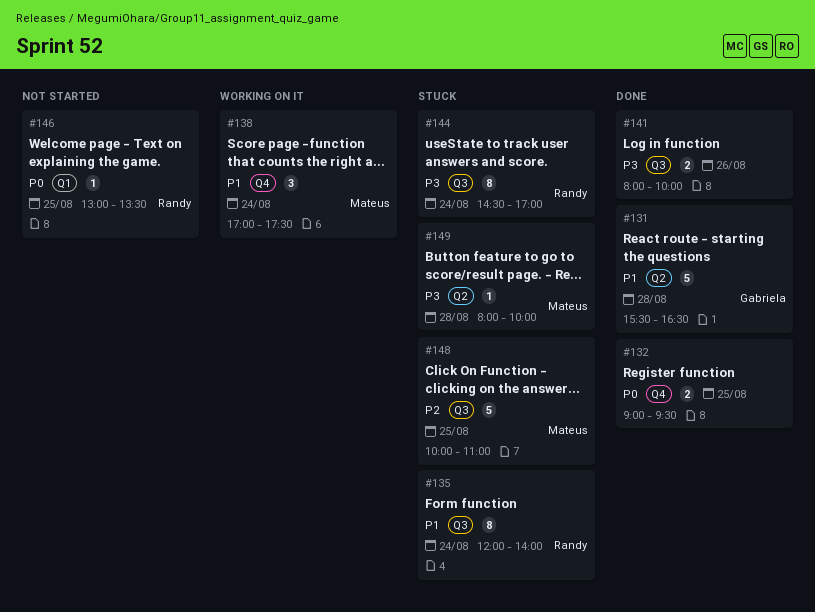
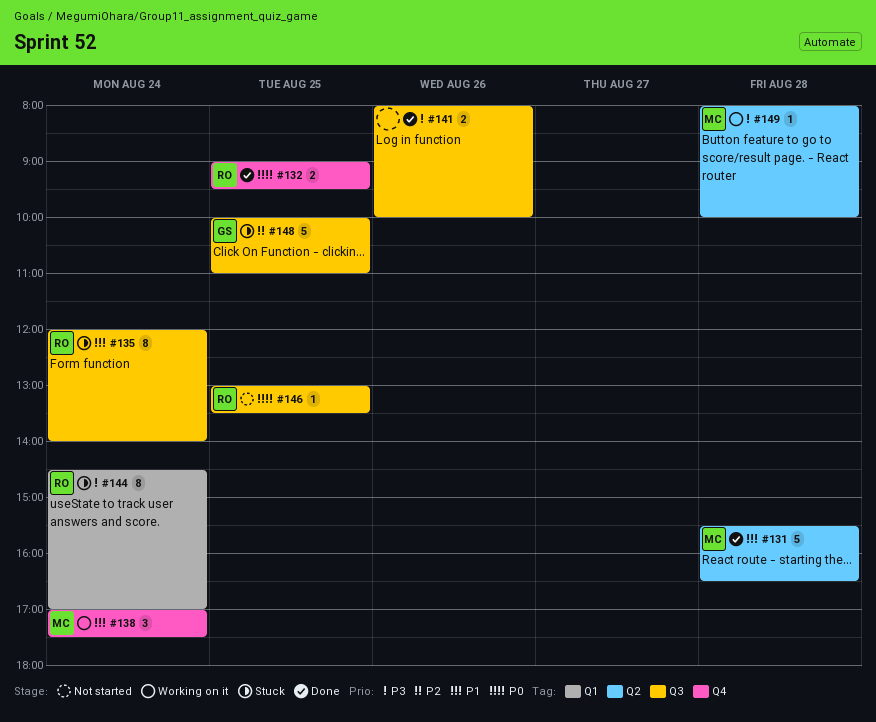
#131, owner: Gabriela -> Mateus
#132, owner: none -> Randy
#144, label: Q3 -> Q1
#146, label: Q1 -> Q3
#148, owner: Mateus -> Gabriela
#149, status: Stuck -> Working on it

